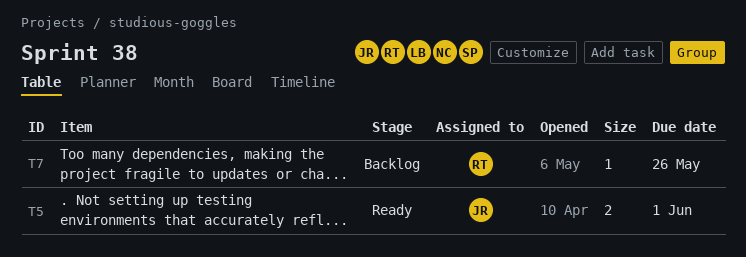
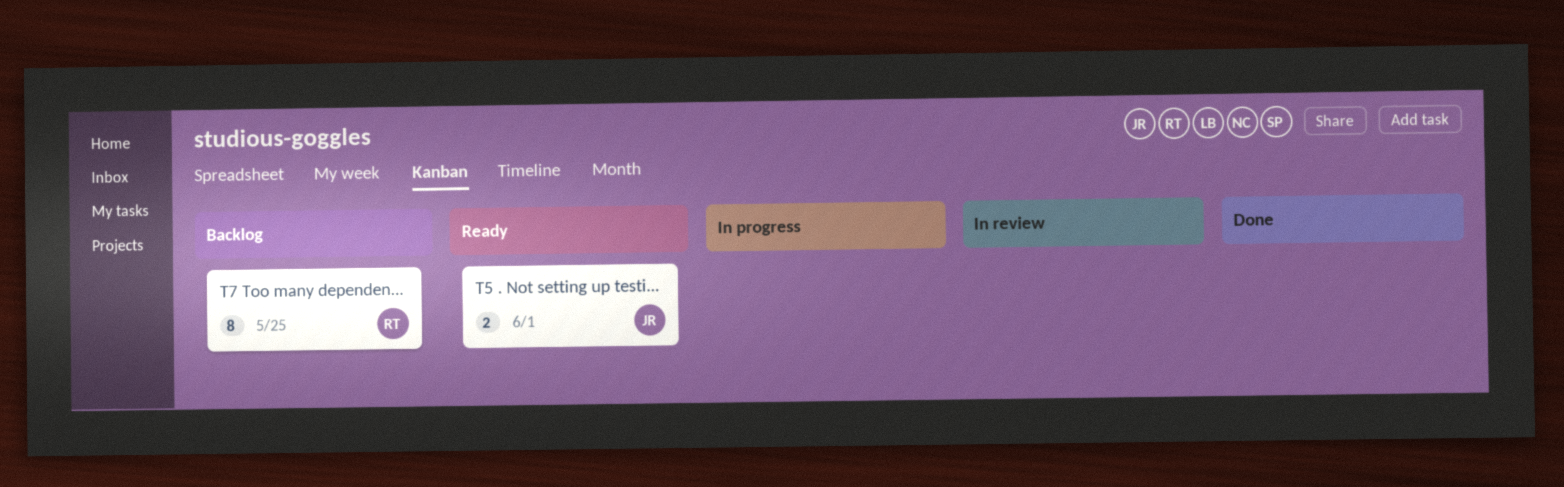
T7, estimate: 1 -> 8
T7, due: May 26 -> May 25

